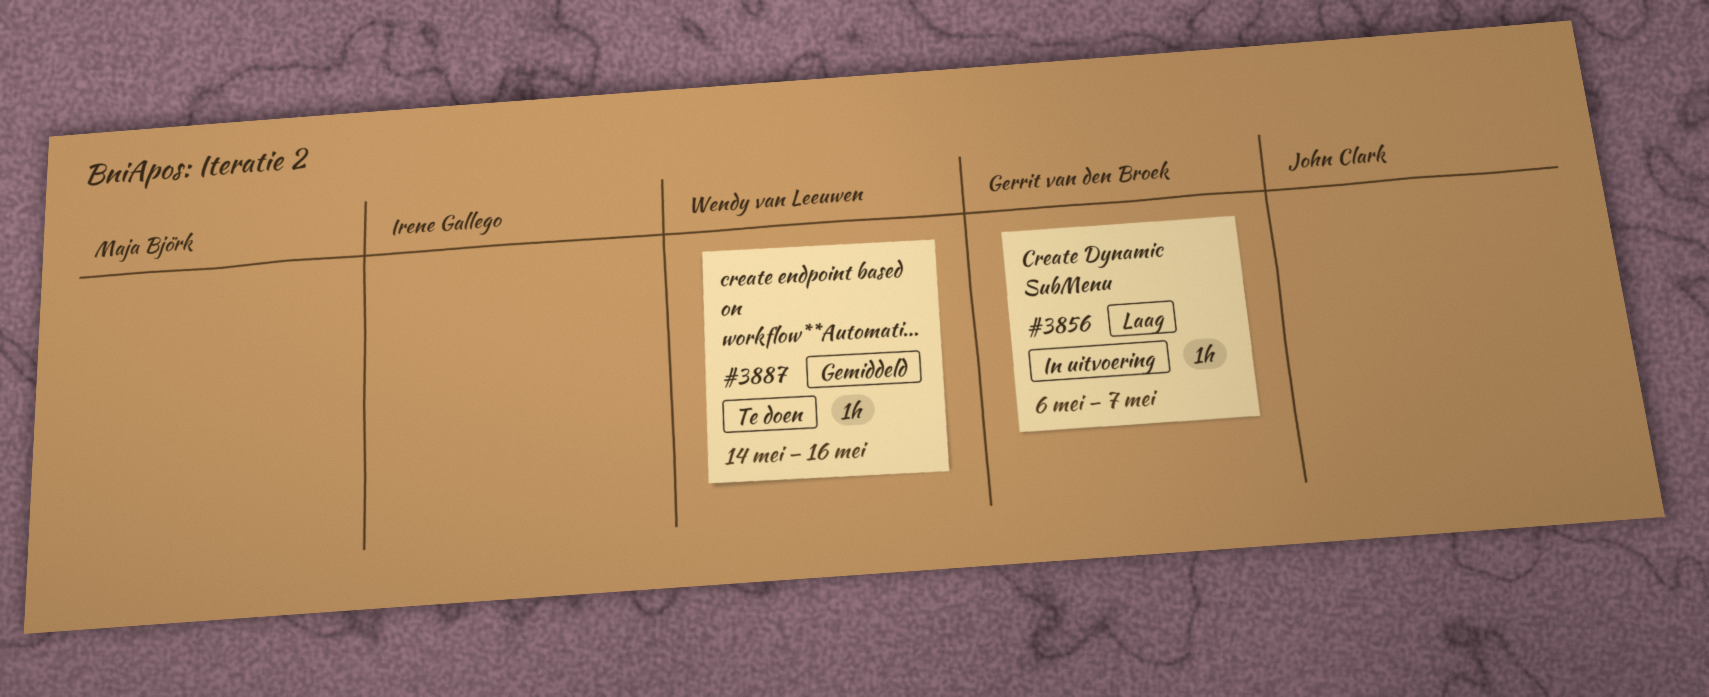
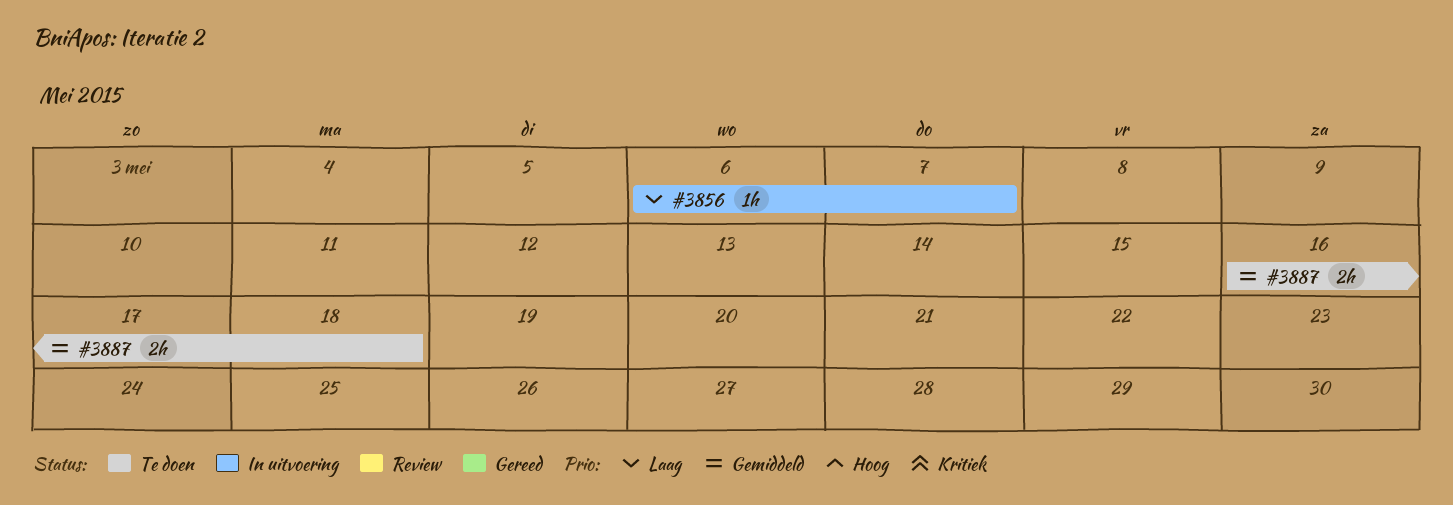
#3887, estimate: 1h -> 2h
#3887, start: May 14 -> May 16
#3887, due: May 16 -> May 18

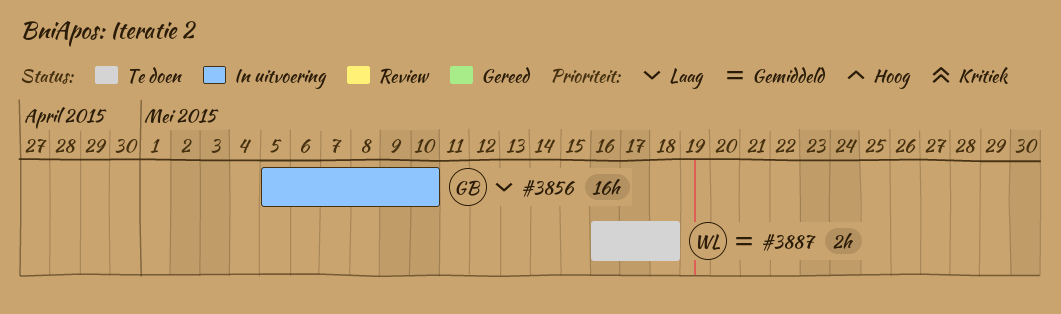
#3856, estimate: 1h -> 16h
#3856, start: May 6 -> May 5
#3856, due: May 7 -> May 10

